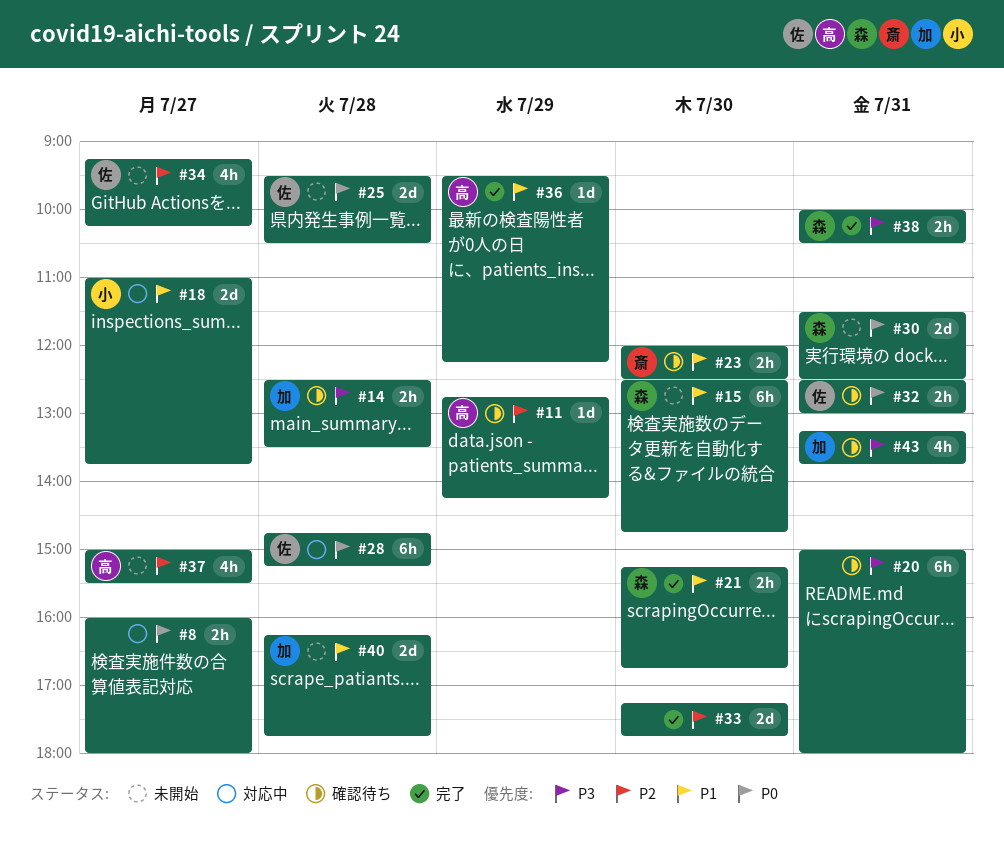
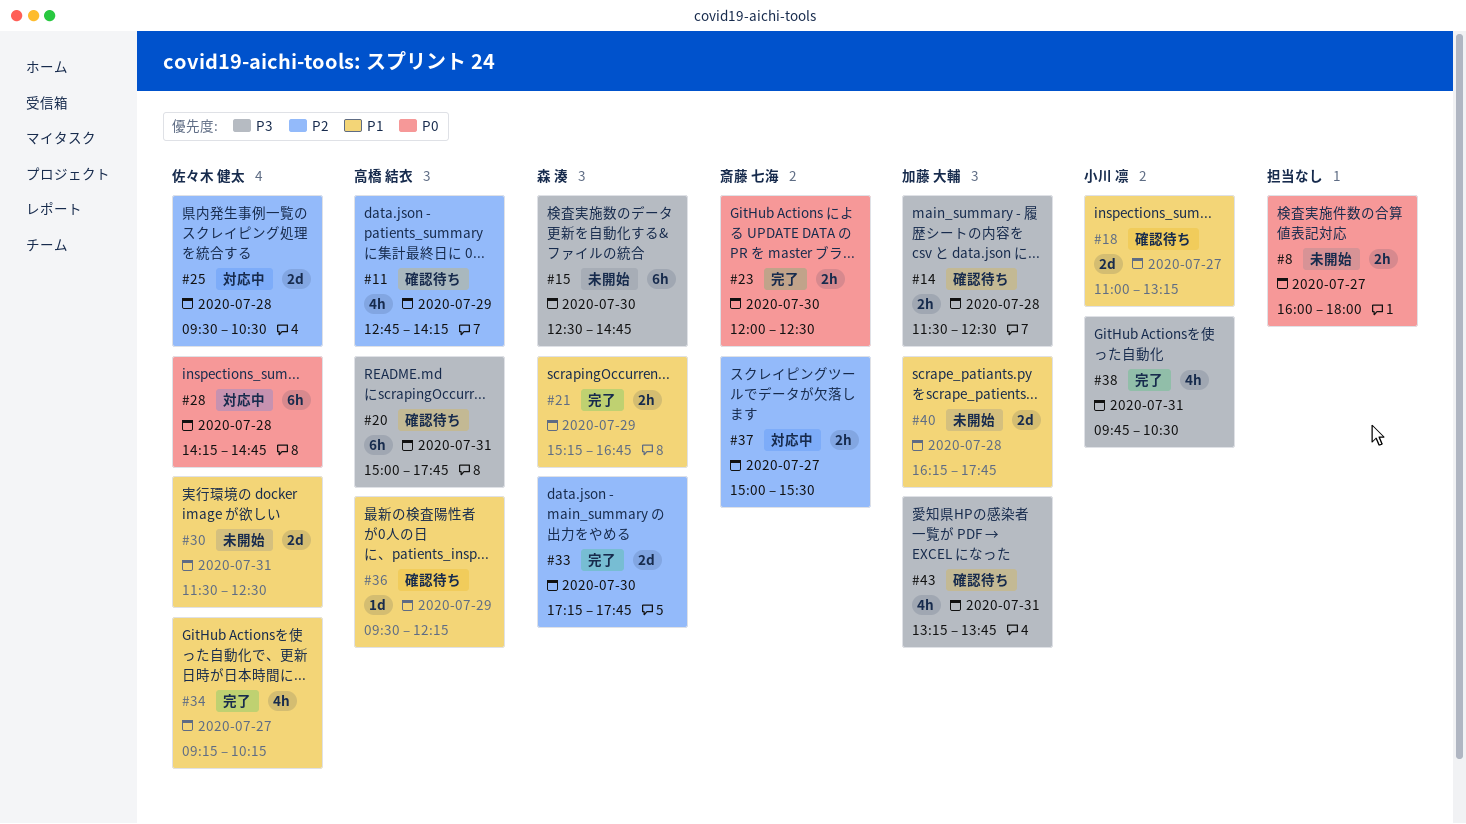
#8, status: 対応中 -> 未開始
#11, estimate: 1d -> 4h
#14, begins: 12:30 -> 11:30
#14, ends: 13:30 -> 12:30
#15, priority: P1 -> P3
#18, status: 対応中 -> 確認待ち
#18, ends: 13:45 -> 13:15
#20, owner: none -> 高橋 結衣
#20, ends: 18:00 -> 17:45
#21, day: Jul 30 -> Jul 29
#23, status: 確認待ち -> 完了
#23, priority: P1 -> P0
#25, status: 未開始 -> 対応中
#25, priority: P0 -> P2
#28, begins: 14:45 -> 14:15
#28, ends: 15:15 -> 14:45
#30, owner: 森 湊 -> 佐々木 健太
#30, priority: P0 -> P1
#32: present -> none
#33, owner: none -> 森 湊
#34, status: 未開始 -> 完了
#34, priority: P2 -> P1
#36, status: 完了 -> 確認待ち
#37, status: 未開始 -> 対応中
#37, owner: 高橋 結衣 -> 斎藤 七海
#37, estimate: 4h -> 2h
#38, owner: 森 湊 -> 小川 凛
#38, estimate: 2h -> 4h
#38, begins: 10:00 -> 09:45

